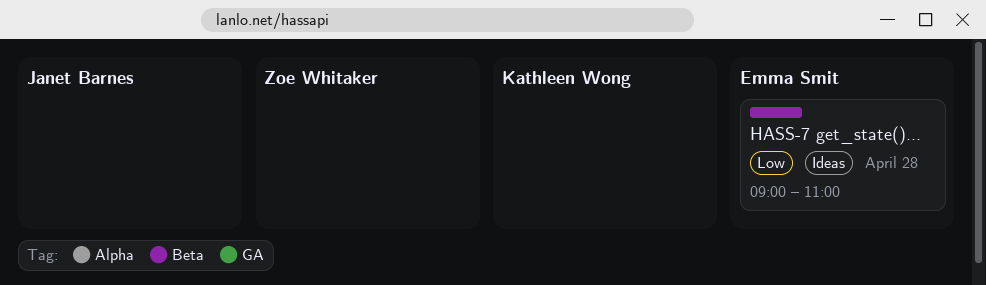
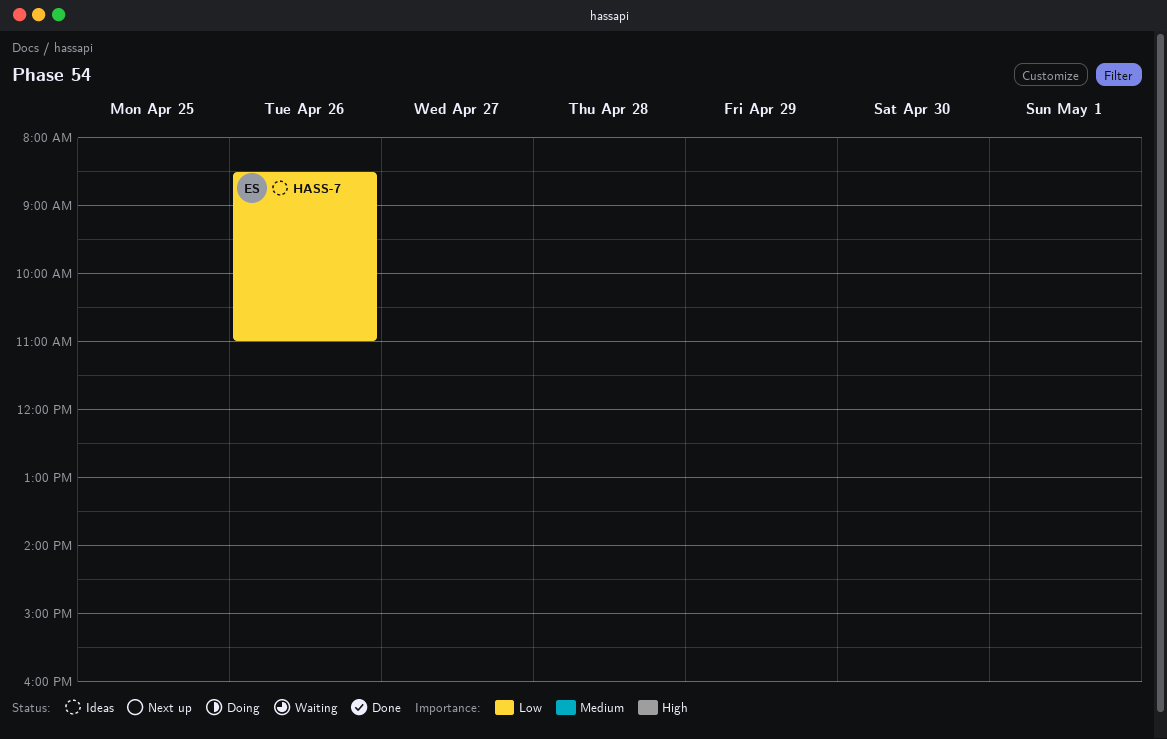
HASS-7, day: Apr 28 -> Apr 26
HASS-7, begins: 09:00 -> 08:30

